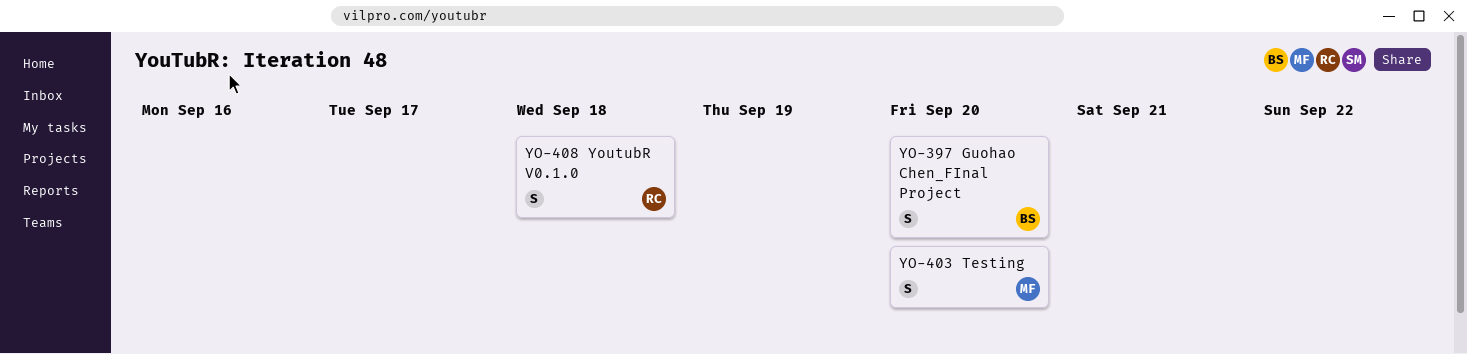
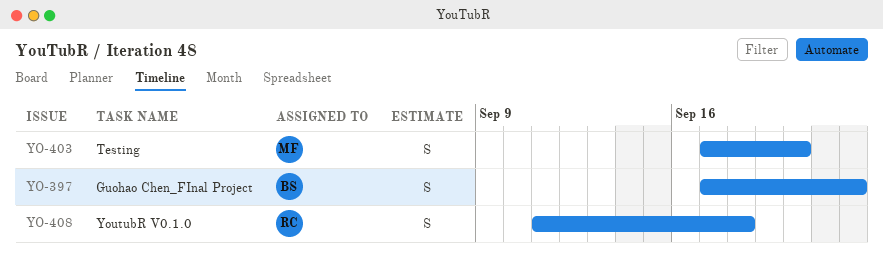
YO-397, due: Sep 20 -> Sep 22

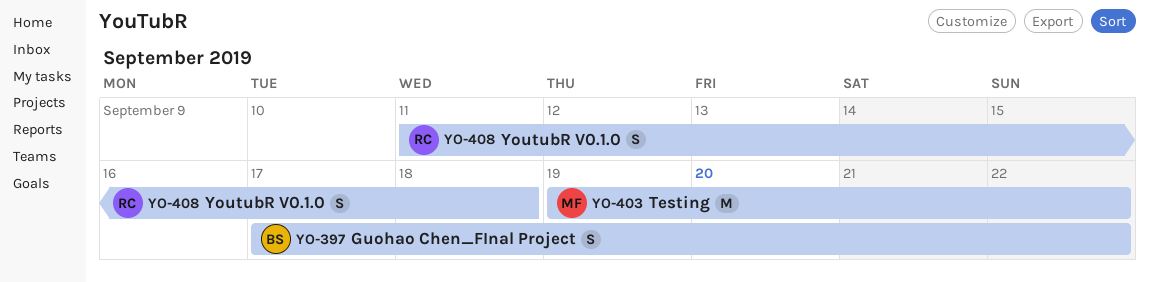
YO-403, estimate: S -> M
YO-403, start: Sep 17 -> Sep 19
YO-403, due: Sep 20 -> Sep 22

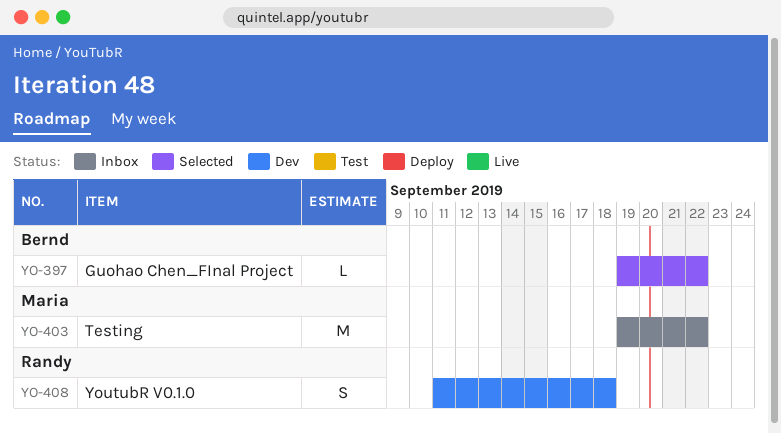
YO-397, estimate: S -> L
YO-397, start: Sep 17 -> Sep 19

